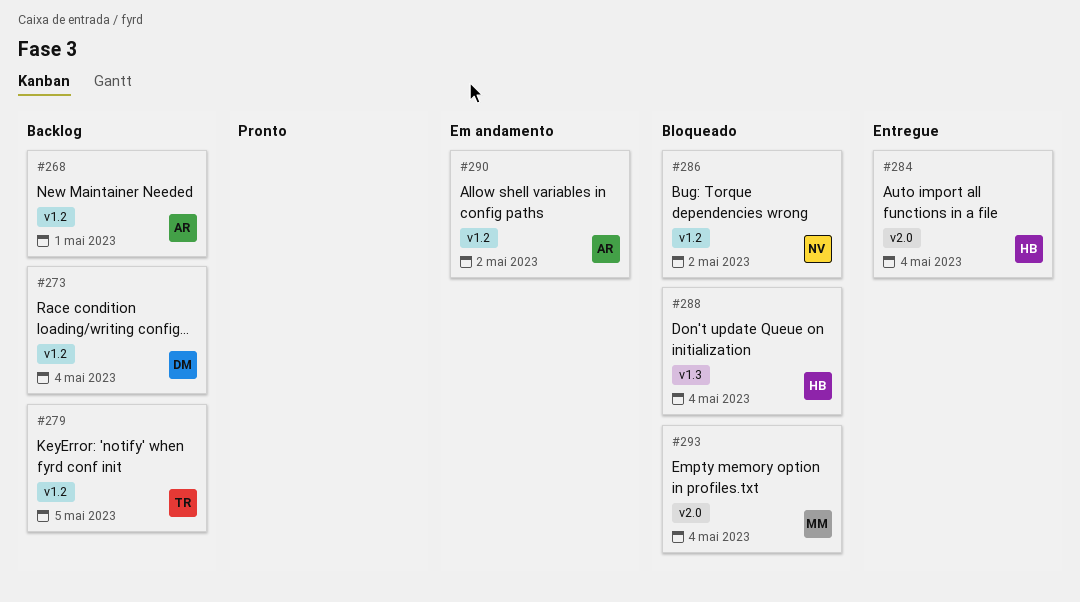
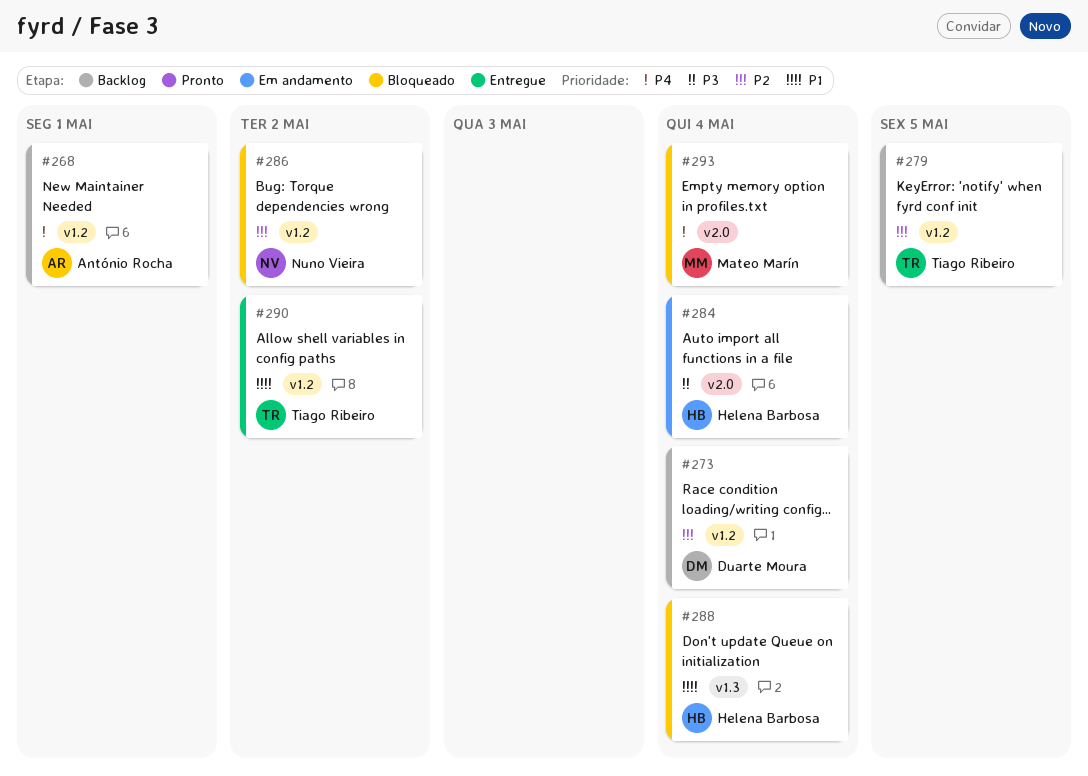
#284, status: Entregue -> Em andamento
#290, status: Em andamento -> Entregue
#290, owner: António Rocha -> Tiago Ribeiro

